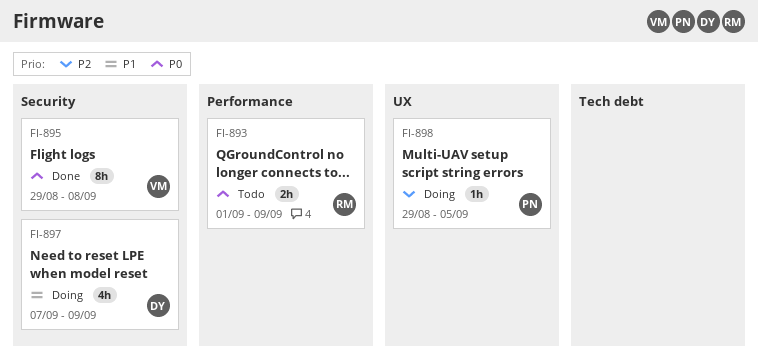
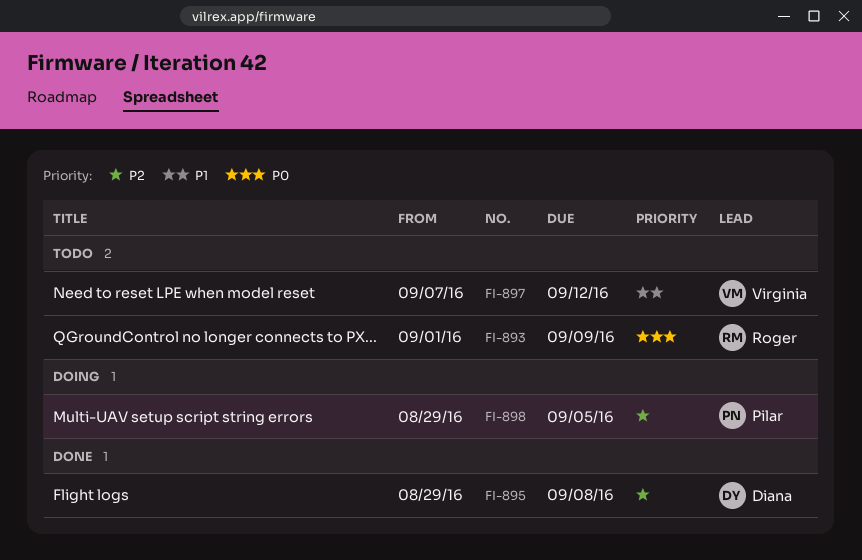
FI-895, owner: Virginia -> Diana
FI-895, priority: P0 -> P2
FI-897, status: Doing -> Todo
FI-897, owner: Diana -> Virginia
FI-897, due: Sep 9 -> Sep 12

